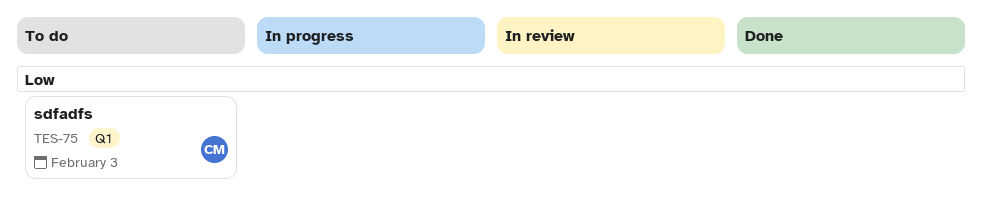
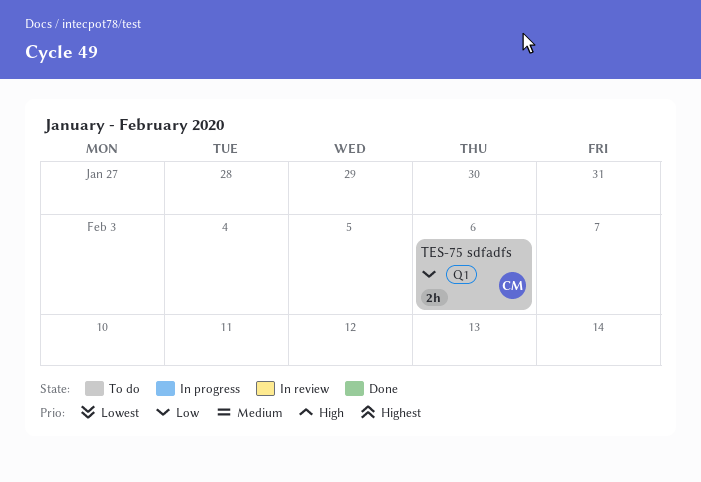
TES-75, due: Feb 3 -> Feb 6

